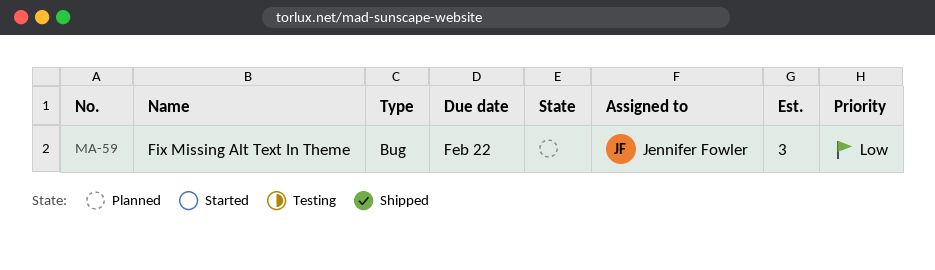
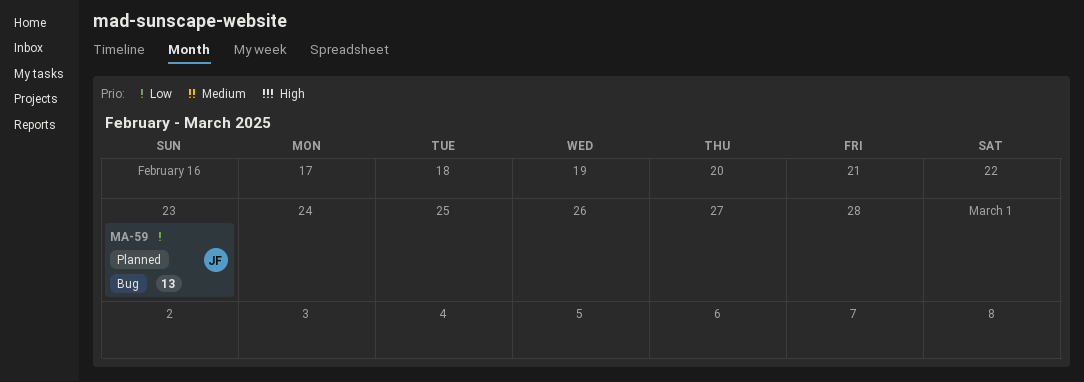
MA-59, estimate: 3 -> 13
MA-59, due: Feb 22 -> Feb 23

